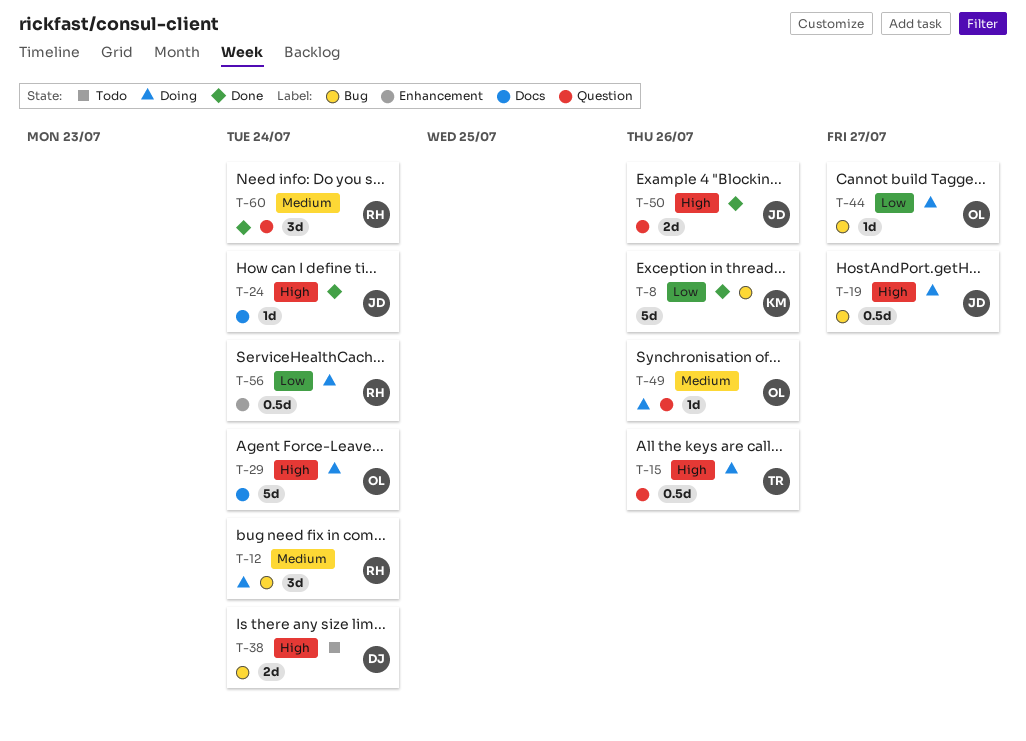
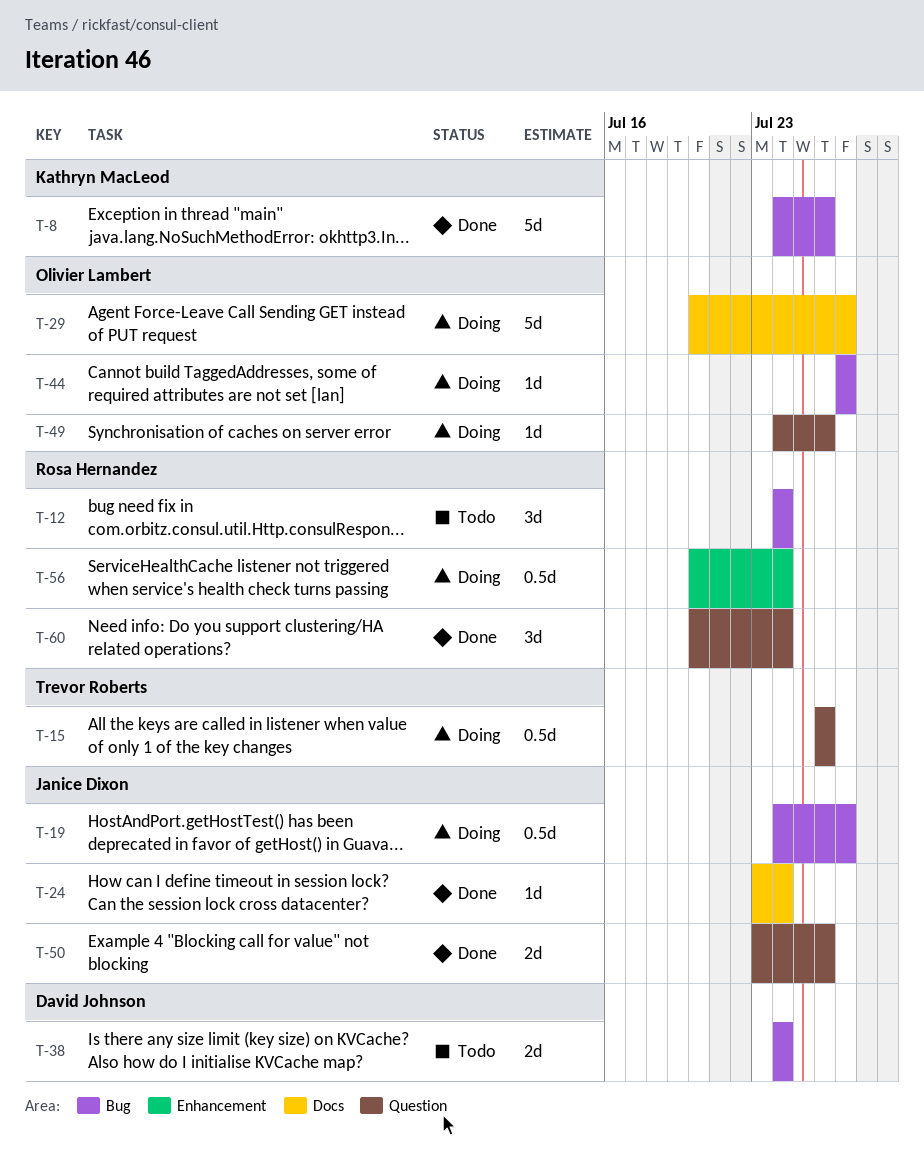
T-12, status: Doing -> Todo
T-29, due: Jul 24 -> Jul 27

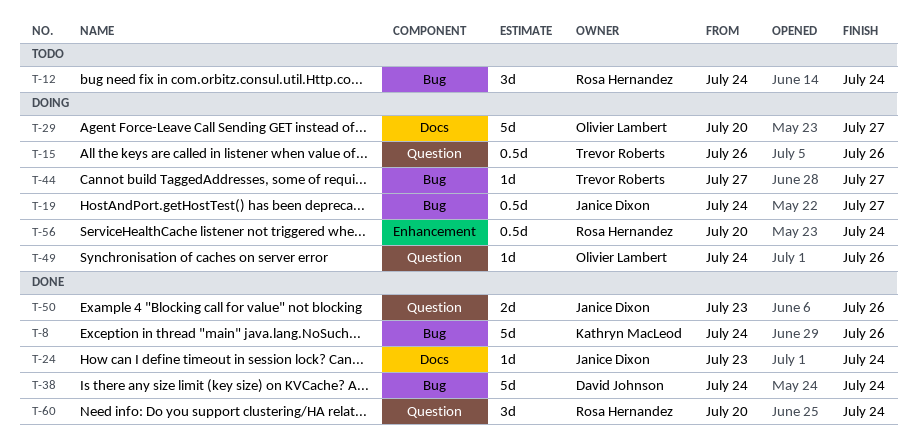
T-38, status: Todo -> Done
T-38, estimate: 2d -> 5d
T-44, owner: Olivier Lambert -> Trevor Roberts

